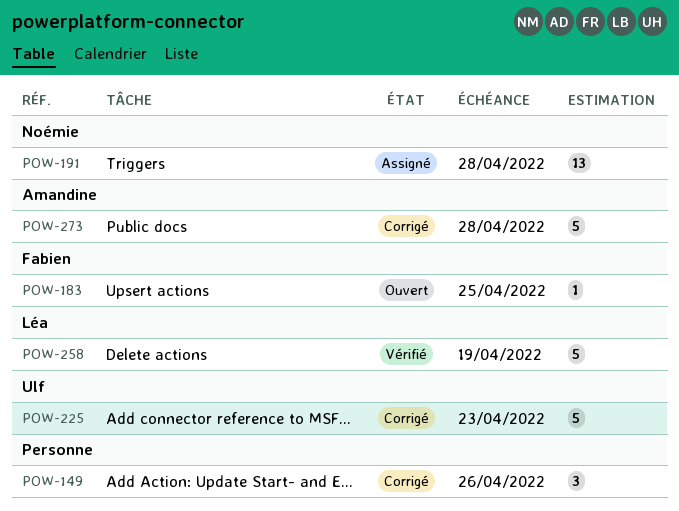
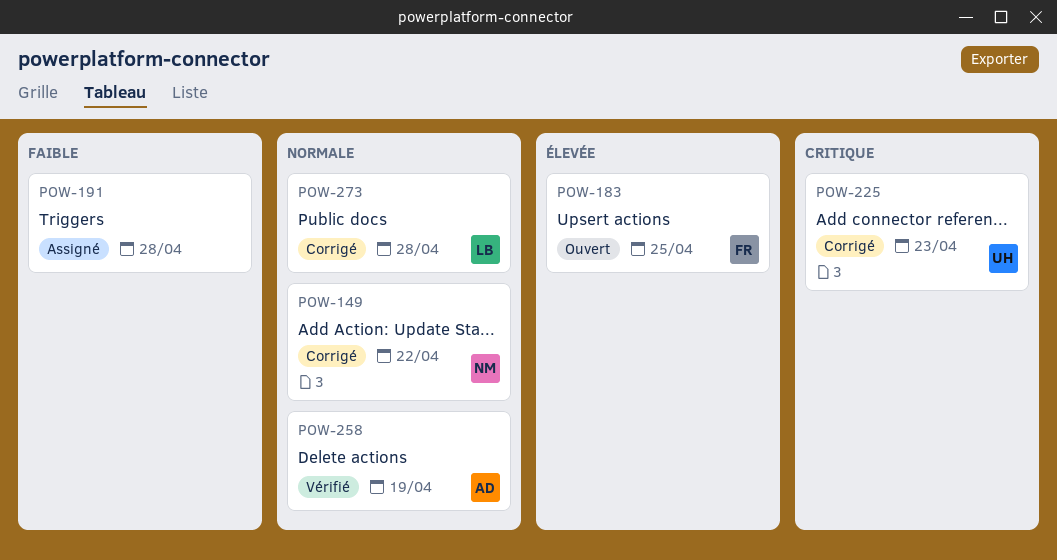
POW-149, owner: none -> Noémie
POW-149, due: Apr 26 -> Apr 22
POW-191, owner: Noémie -> none
POW-258, owner: Léa -> Amandine
POW-273, owner: Amandine -> Léa

